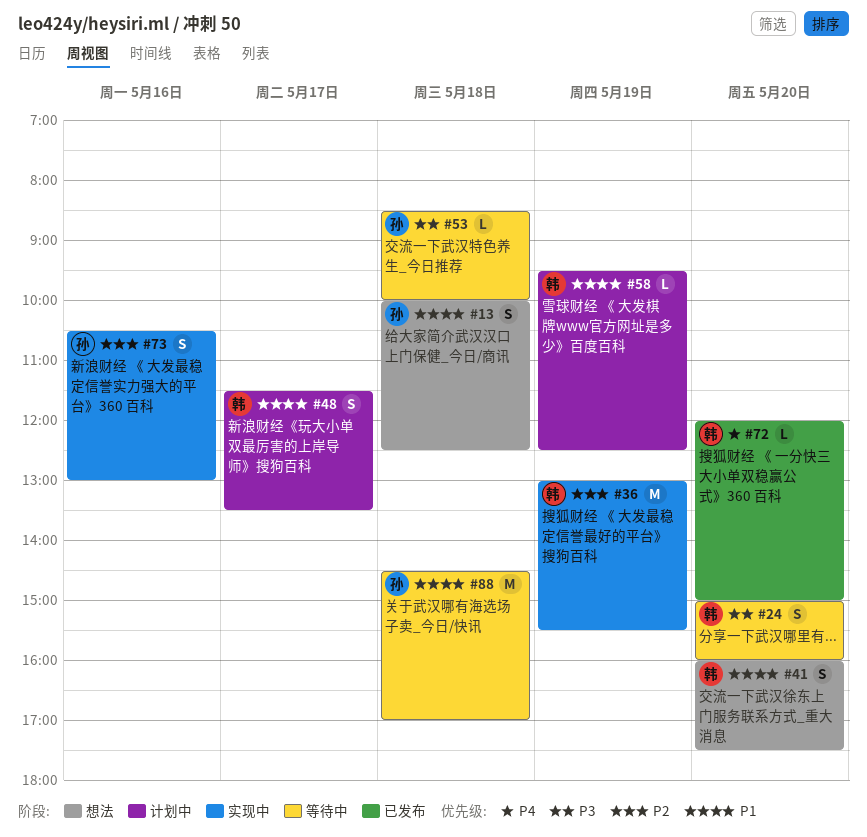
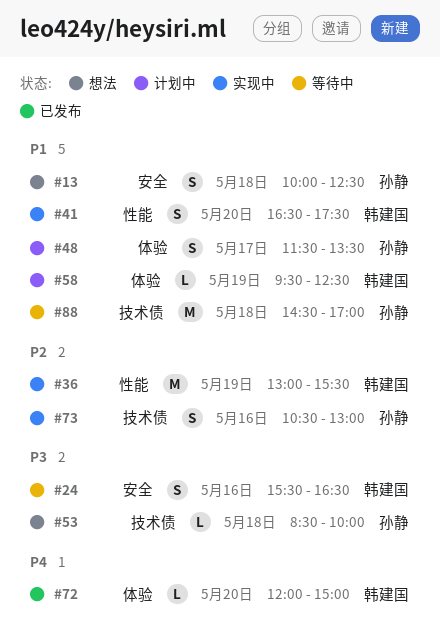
#24, day: May 20 -> May 16
#24, begins: 15:00 -> 15:30
#24, ends: 16:00 -> 16:30
#41, status: 想法 -> 实现中
#41, begins: 16:00 -> 16:30
#48, owner: 韩建国 -> 孙静
#53, status: 等待中 -> 想法

